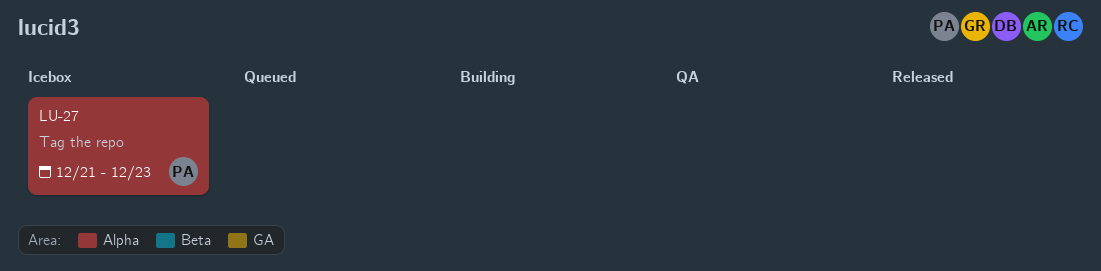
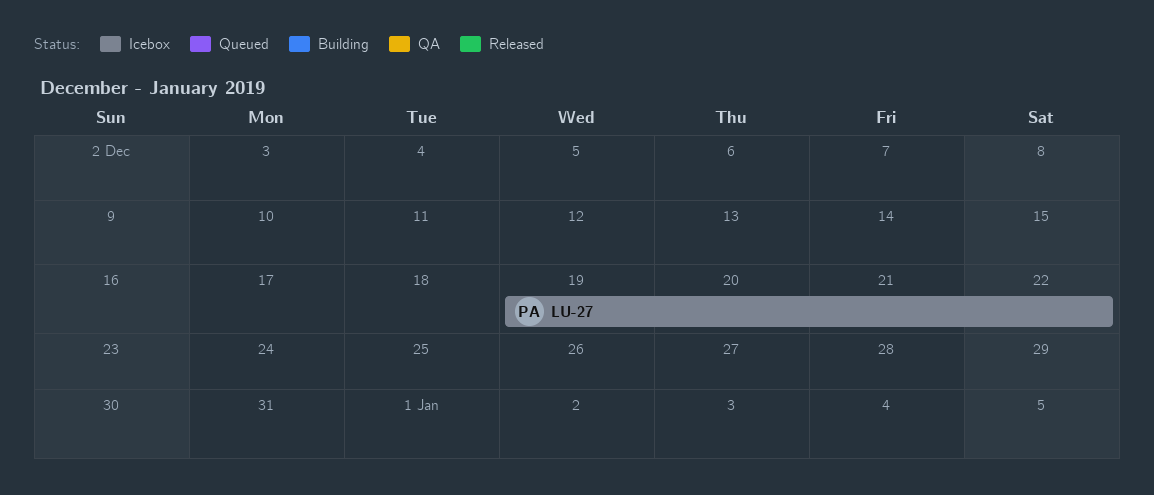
LU-27, start: Dec 21 -> Dec 19
LU-27, due: Dec 23 -> Dec 22

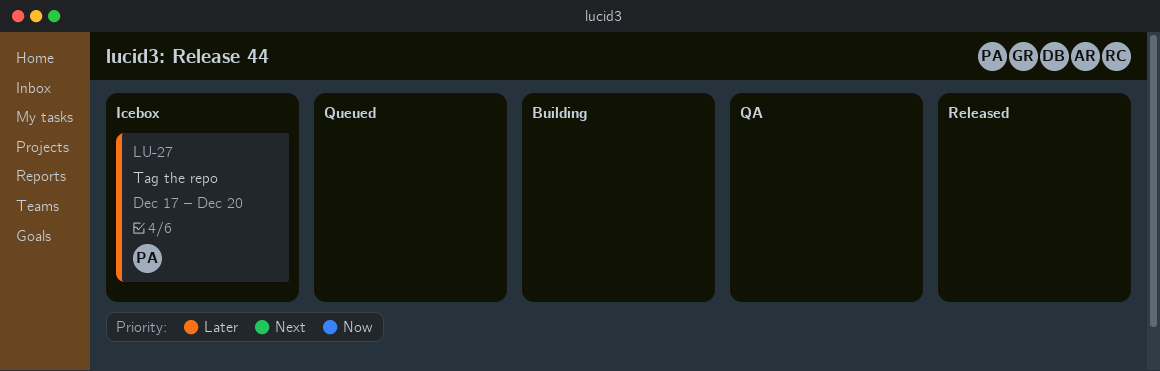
LU-27, start: Dec 19 -> Dec 17
LU-27, due: Dec 22 -> Dec 20

